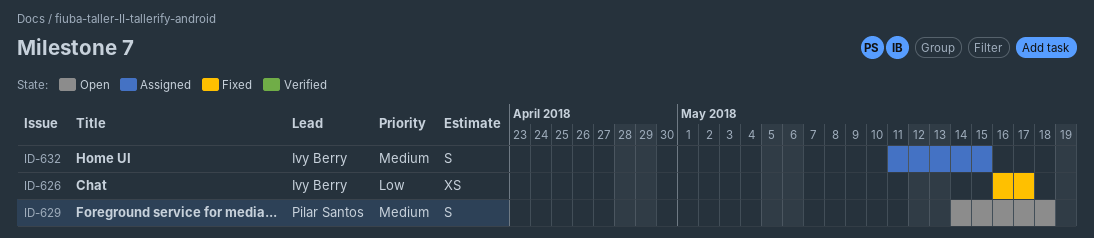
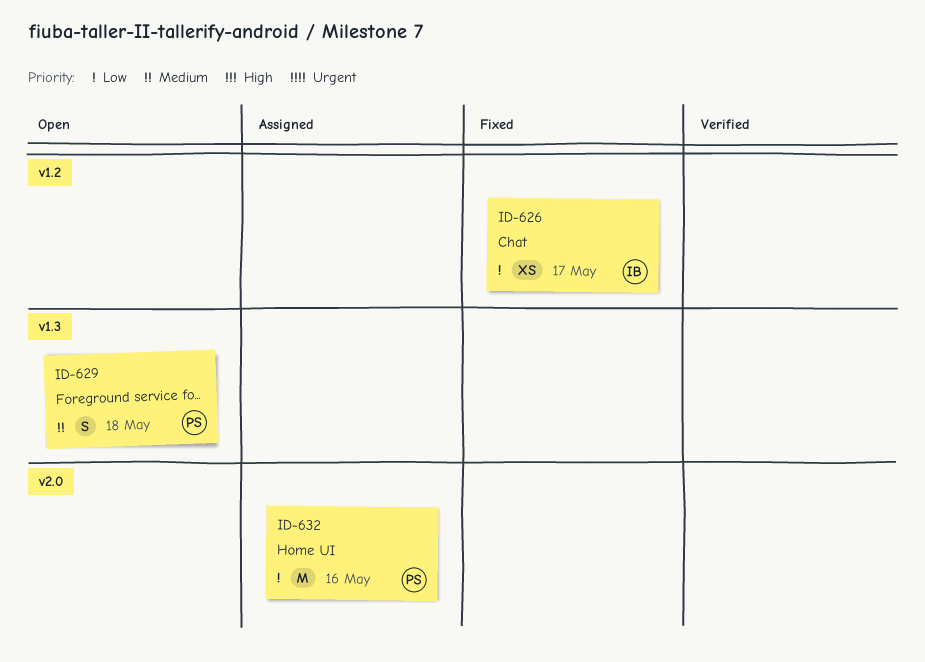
ID-632, owner: Ivy Berry -> Pilar Santos
ID-632, priority: Medium -> Low
ID-632, estimate: S -> M
ID-632, due: May 15 -> May 16

